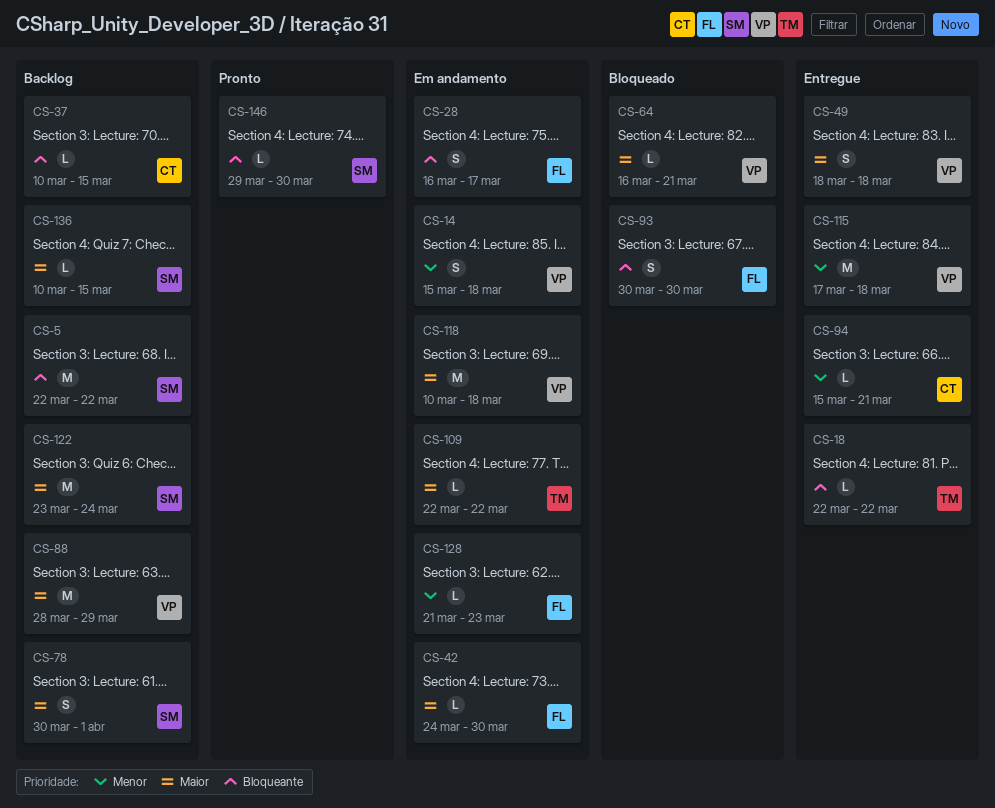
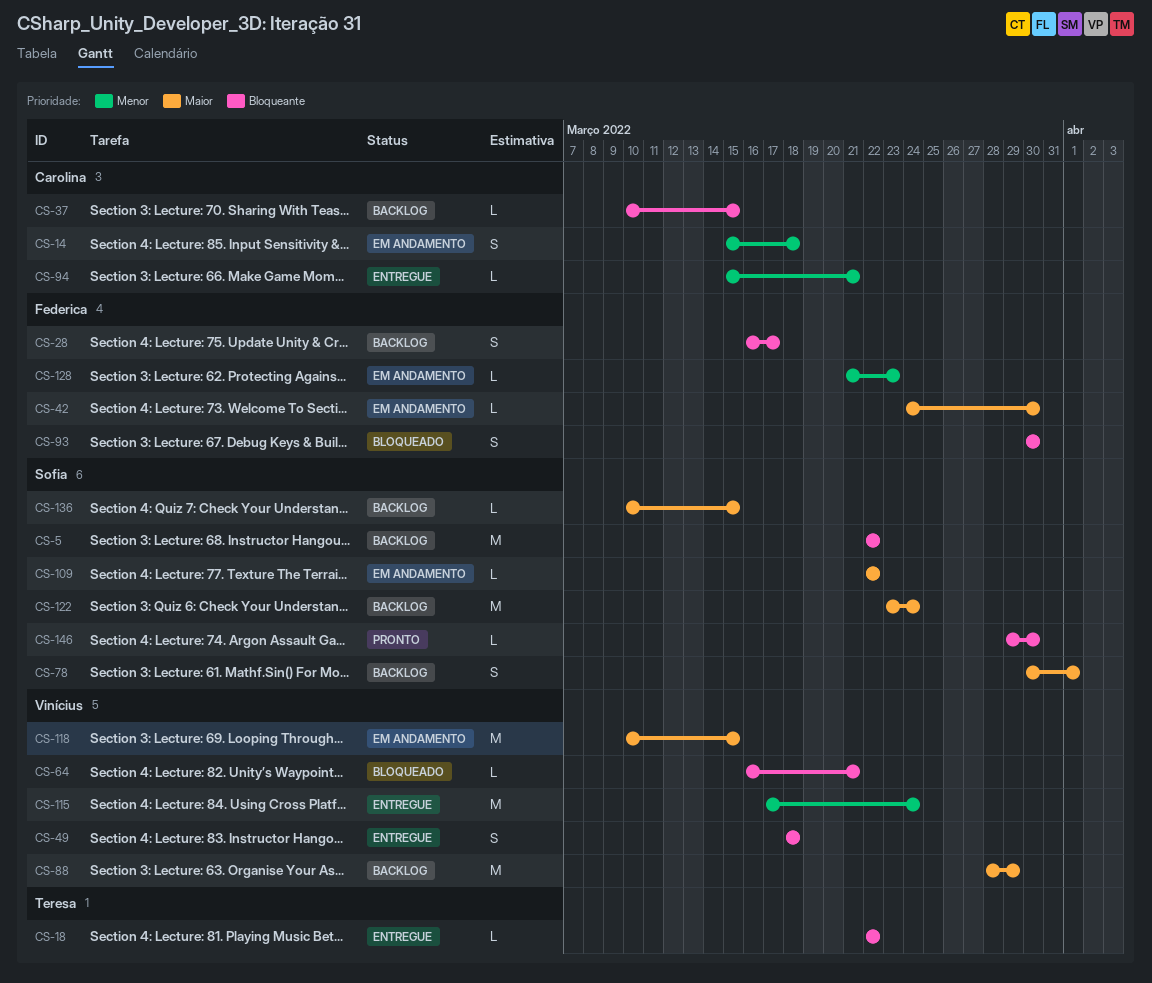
CS-14, owner: Vinícius -> Carolina
CS-28, status: Em andamento -> Backlog
CS-49, priority: Maior -> Bloqueante
CS-64, priority: Maior -> Bloqueante
CS-109, owner: Teresa -> Sofia
CS-115, due: Mar 18 -> Mar 24
CS-118, due: Mar 18 -> Mar 15

